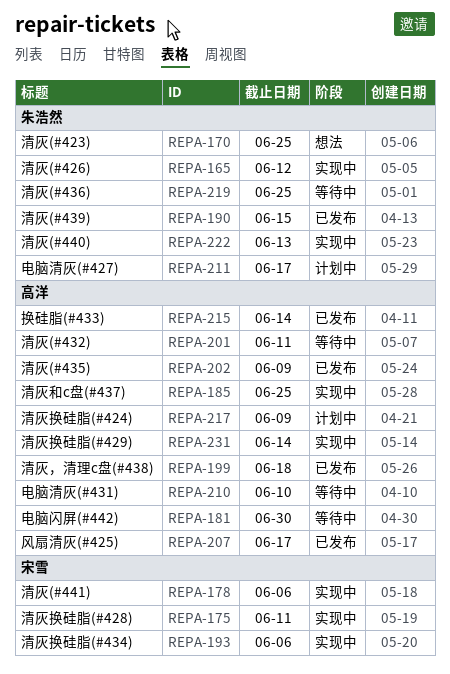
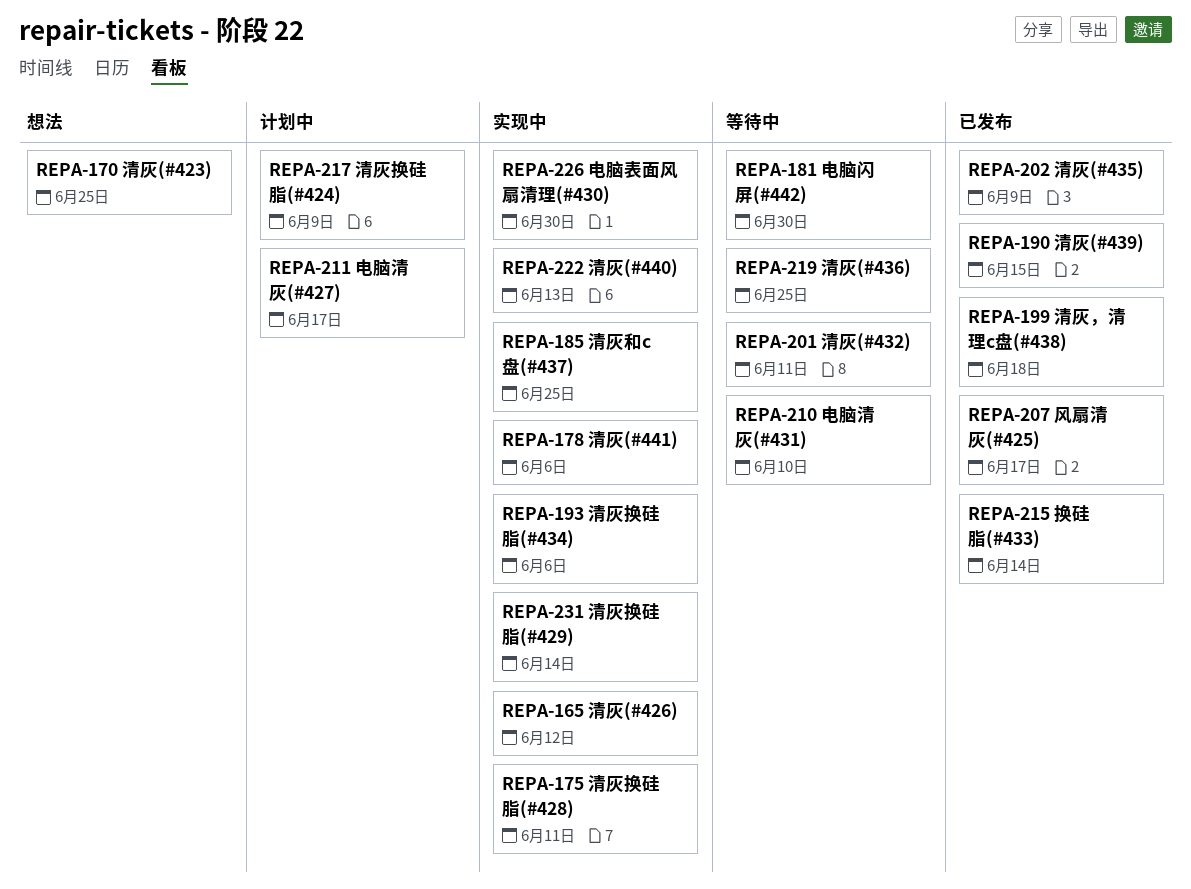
REPA-226: none -> present

